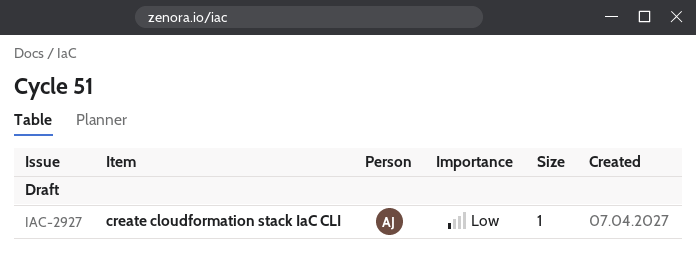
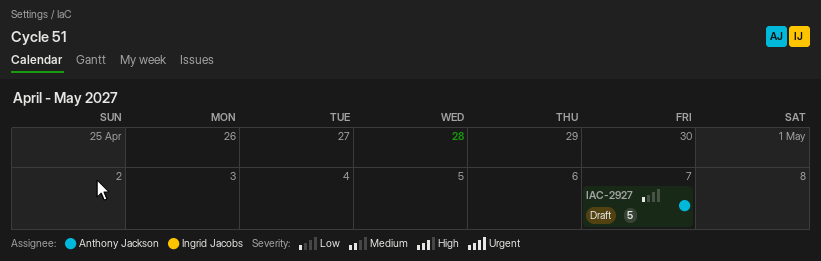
IAC-2927, estimate: 1 -> 5

